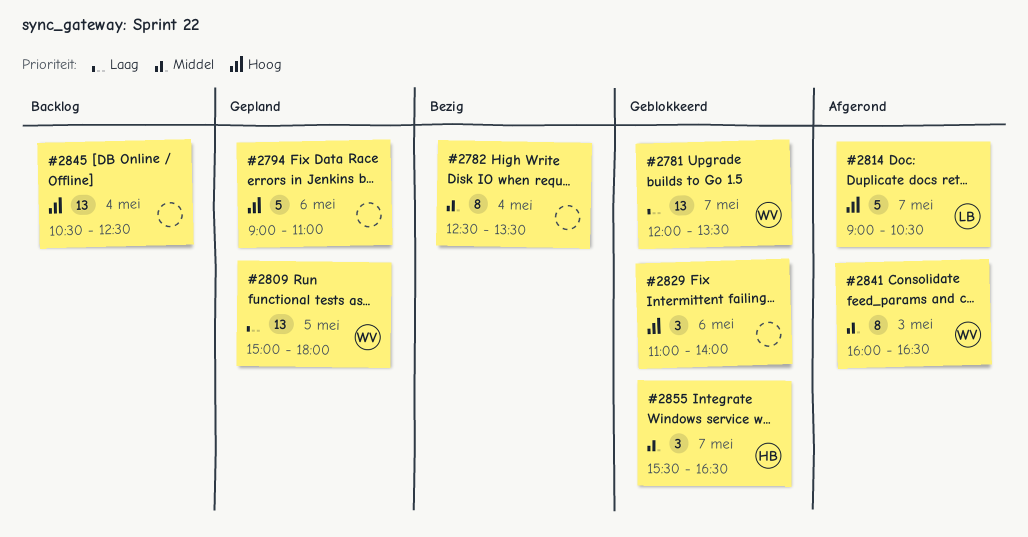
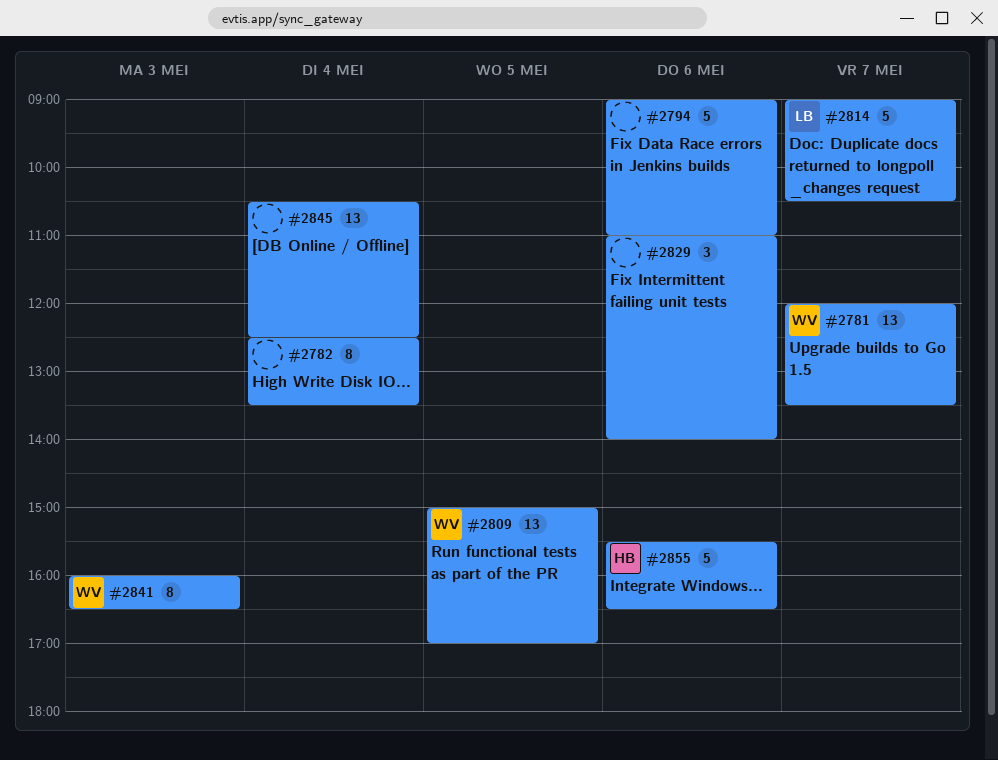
#2809, ends: 18:00 -> 17:00
#2855, estimate: 3 -> 5
#2855, day: May 7 -> May 6

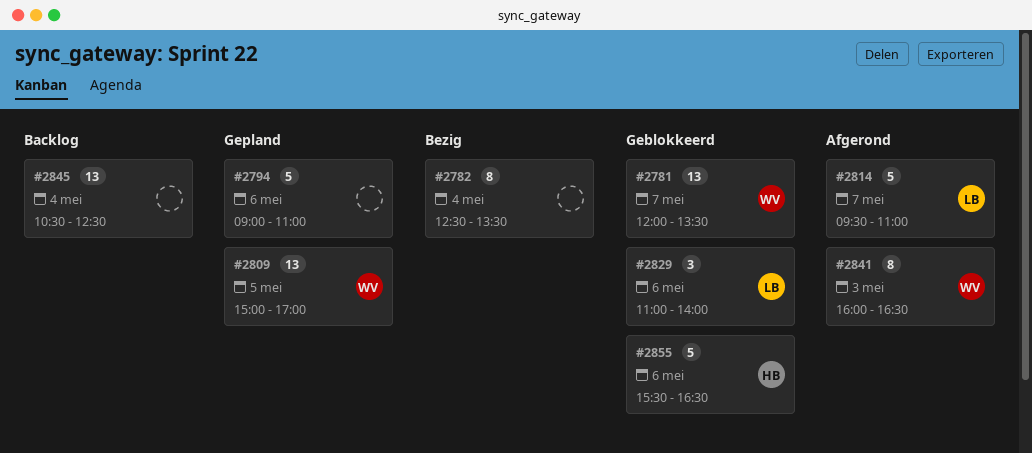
#2814, begins: 09:00 -> 09:30
#2814, ends: 10:30 -> 11:00
#2829, owner: none -> LB

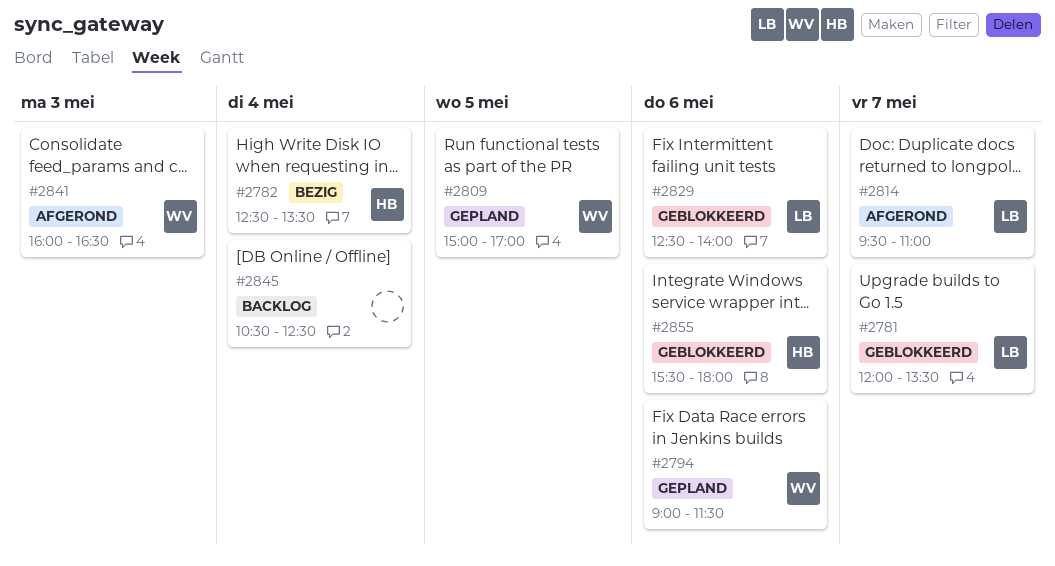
#2781, owner: WV -> LB
#2782, owner: none -> HB
#2794, owner: none -> WV
#2794, ends: 11:00 -> 11:30
#2829, begins: 11:00 -> 12:30
#2855, ends: 16:30 -> 18:00

